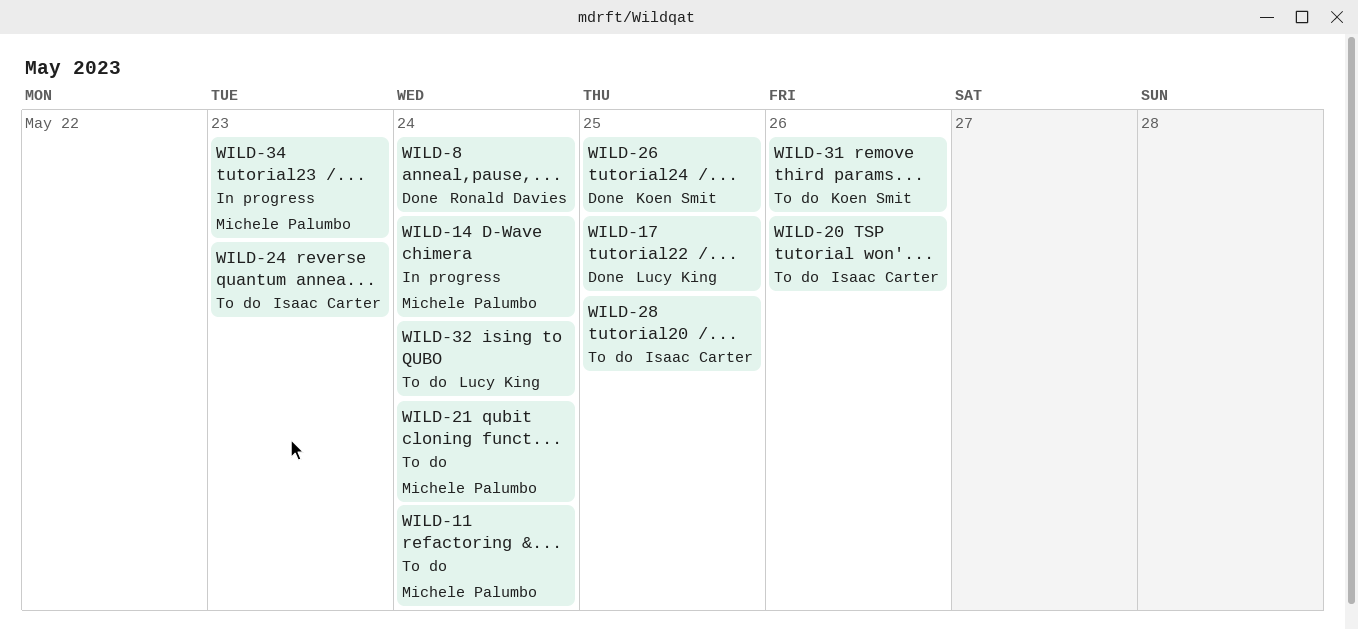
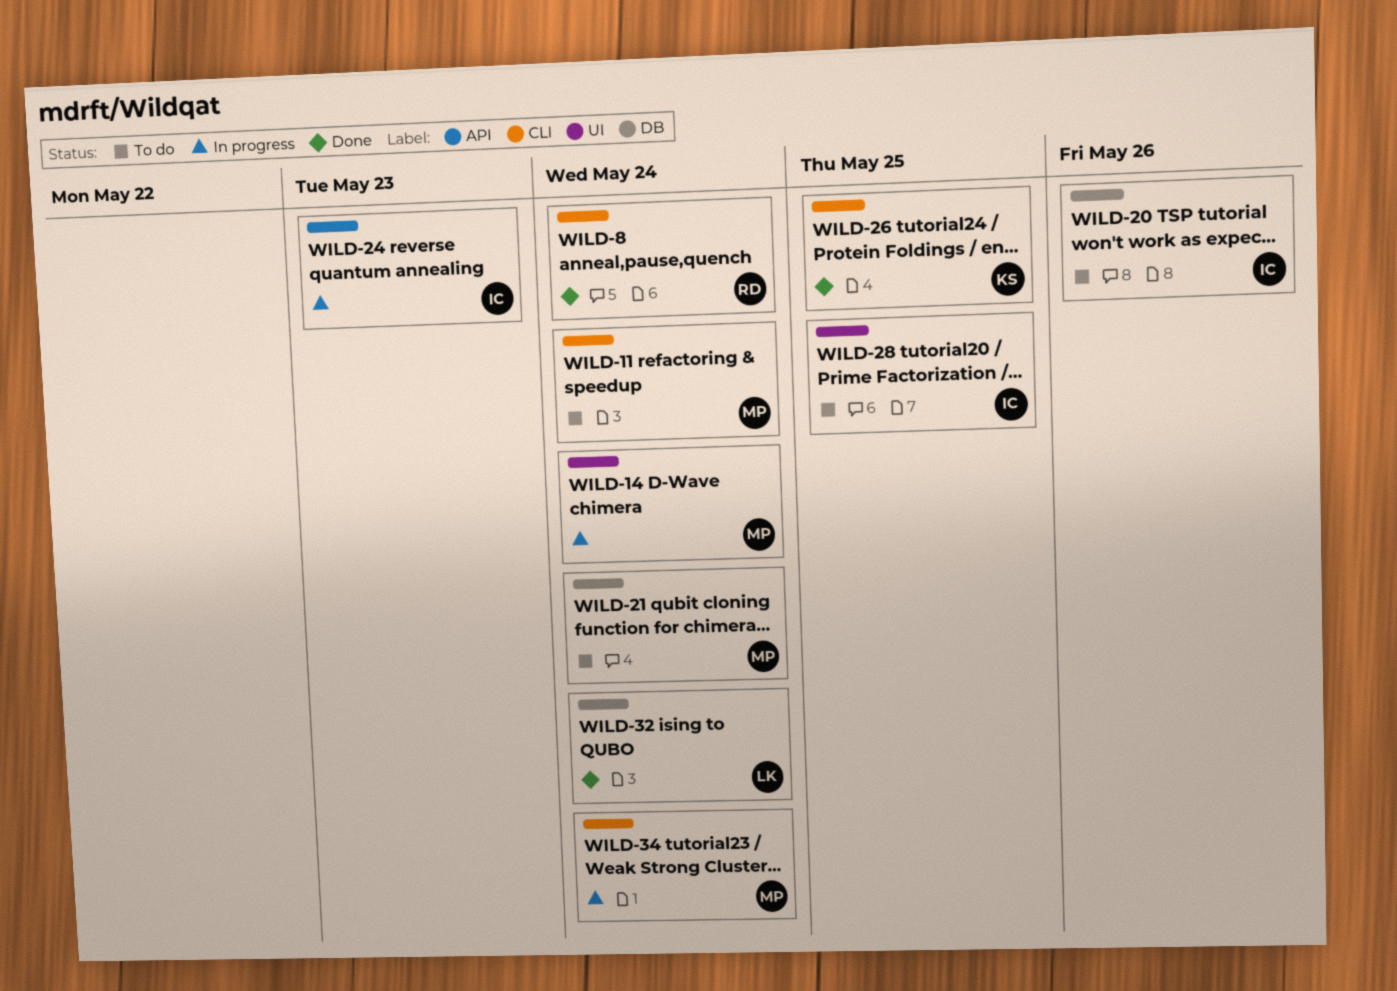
WILD-17: present -> none
WILD-24, status: To do -> In progress
WILD-31: present -> none
WILD-32, status: To do -> Done
WILD-34, due: May 23 -> May 24

